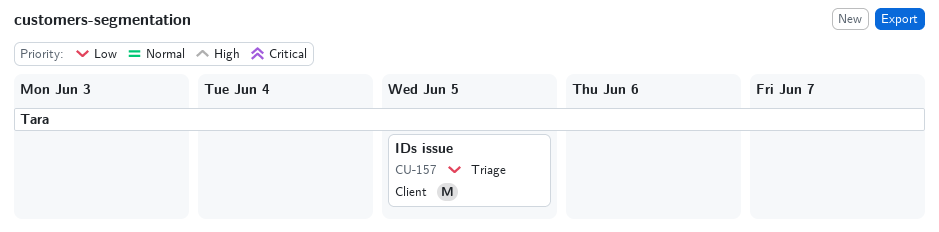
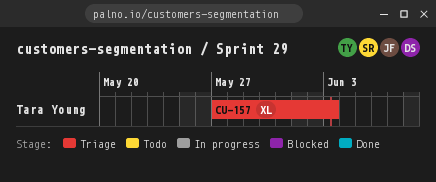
CU-157, estimate: M -> XL
CU-157, due: Jun 5 -> Jun 3

